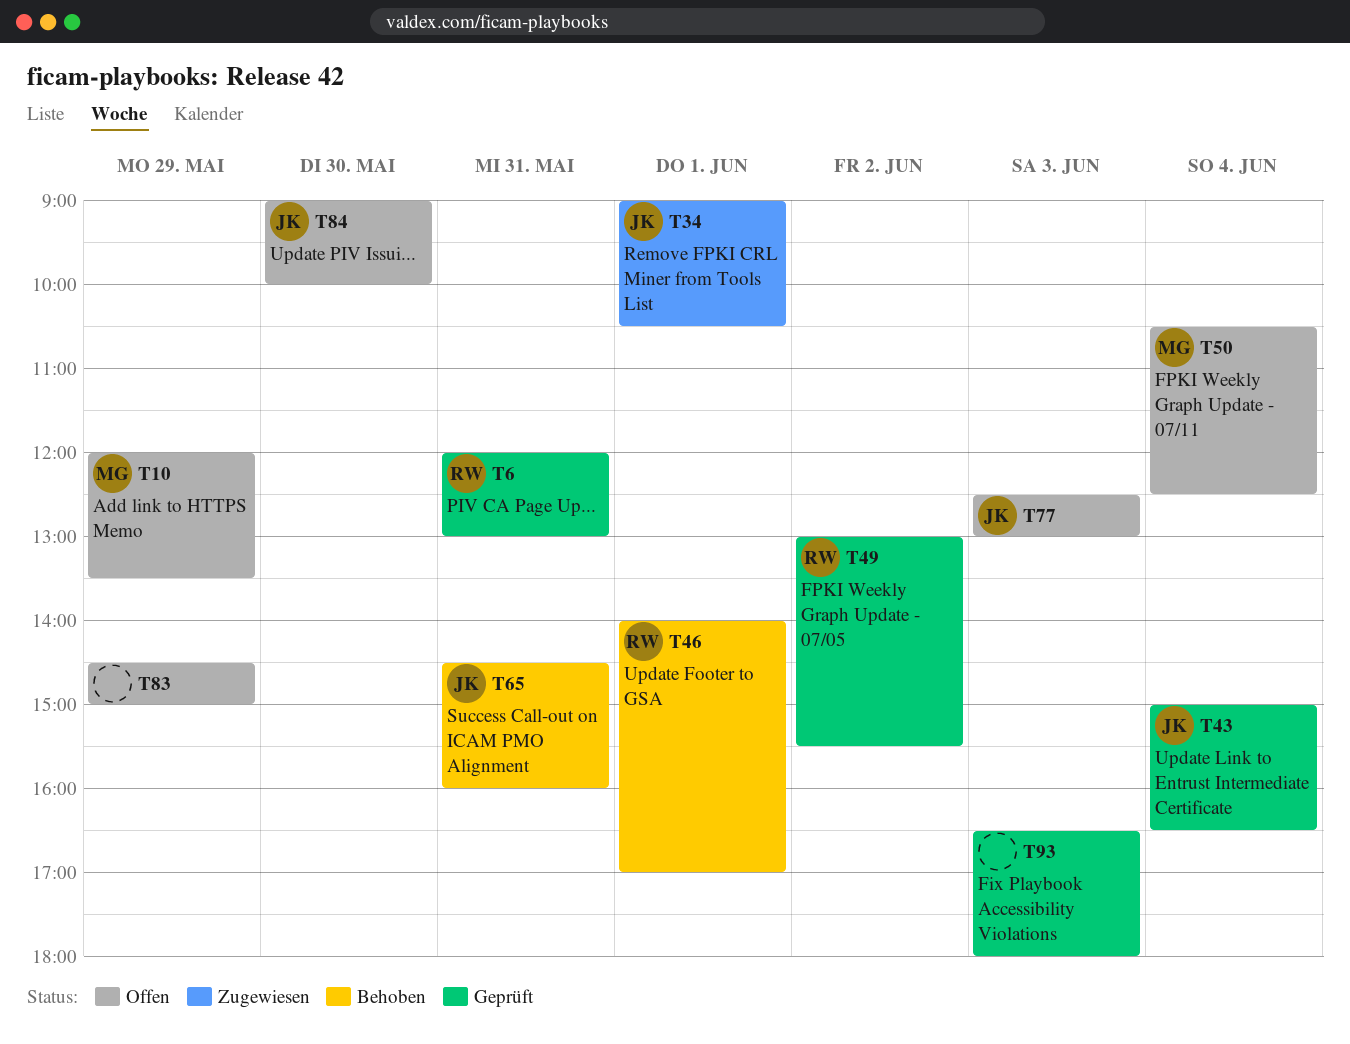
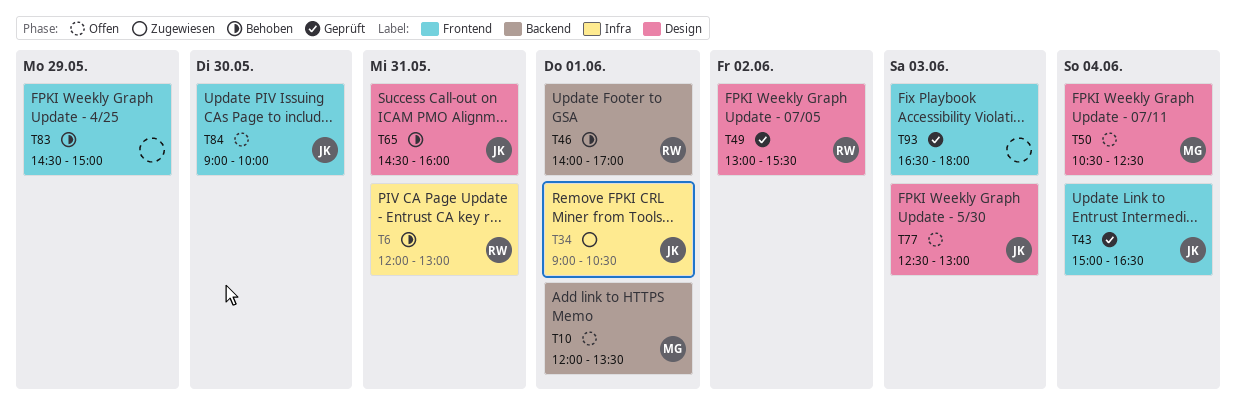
T6, status: Geprüft -> Behoben
T10, day: May 29 -> Jun 1
T83, status: Offen -> Behoben

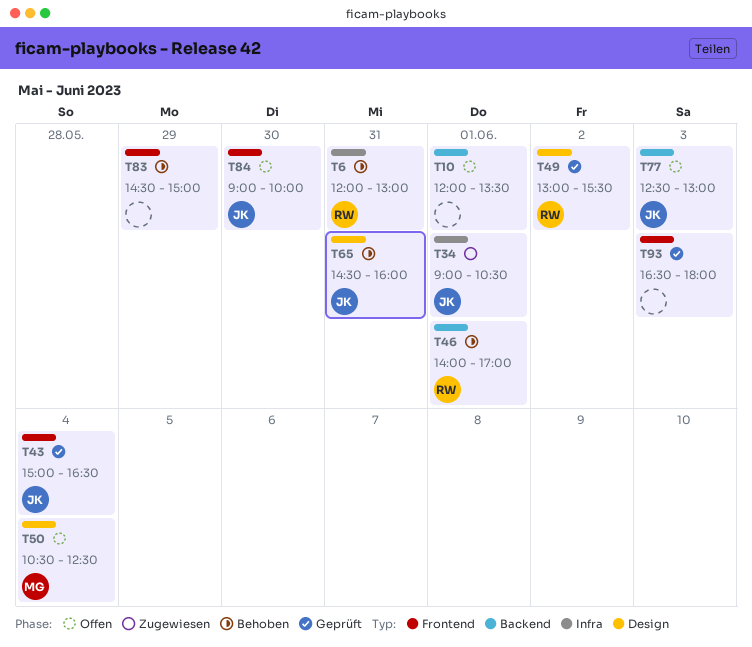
T10, owner: MG -> none
T77, label: Design -> Backend

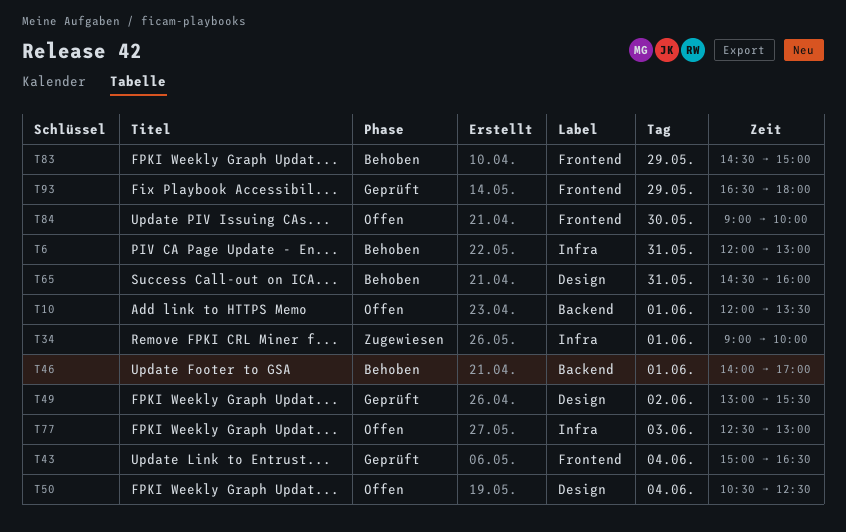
T34, ends: 10:30 -> 10:00
T77, label: Backend -> Infra
T93, day: Jun 3 -> May 29

